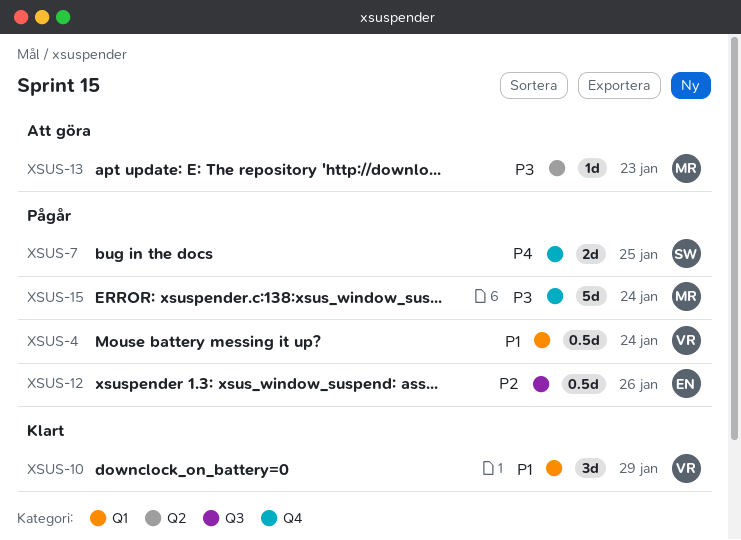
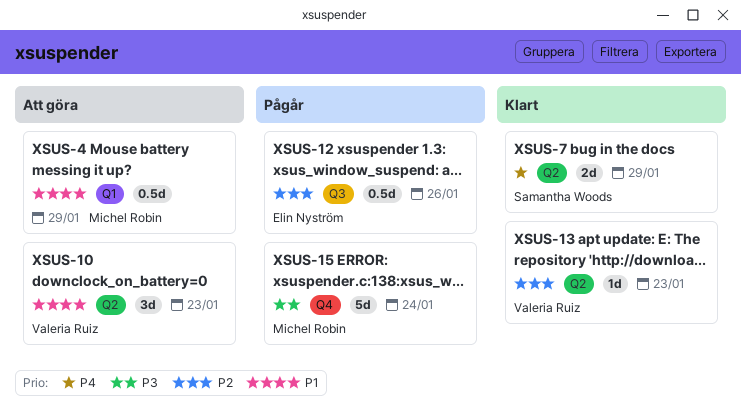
XSUS-4, status: Pågår -> Att göra
XSUS-4, owner: Valeria Ruiz -> Michel Robin
XSUS-4, due: Jan 24 -> Jan 29
XSUS-7, status: Pågår -> Klart
XSUS-7, label: Q4 -> Q2
XSUS-7, due: Jan 25 -> Jan 29
XSUS-10, status: Klart -> Att göra
XSUS-10, label: Q1 -> Q2
XSUS-10, due: Jan 29 -> Jan 23
XSUS-13, status: Att göra -> Klart
XSUS-13, owner: Michel Robin -> Valeria Ruiz
XSUS-13, priority: P3 -> P2

